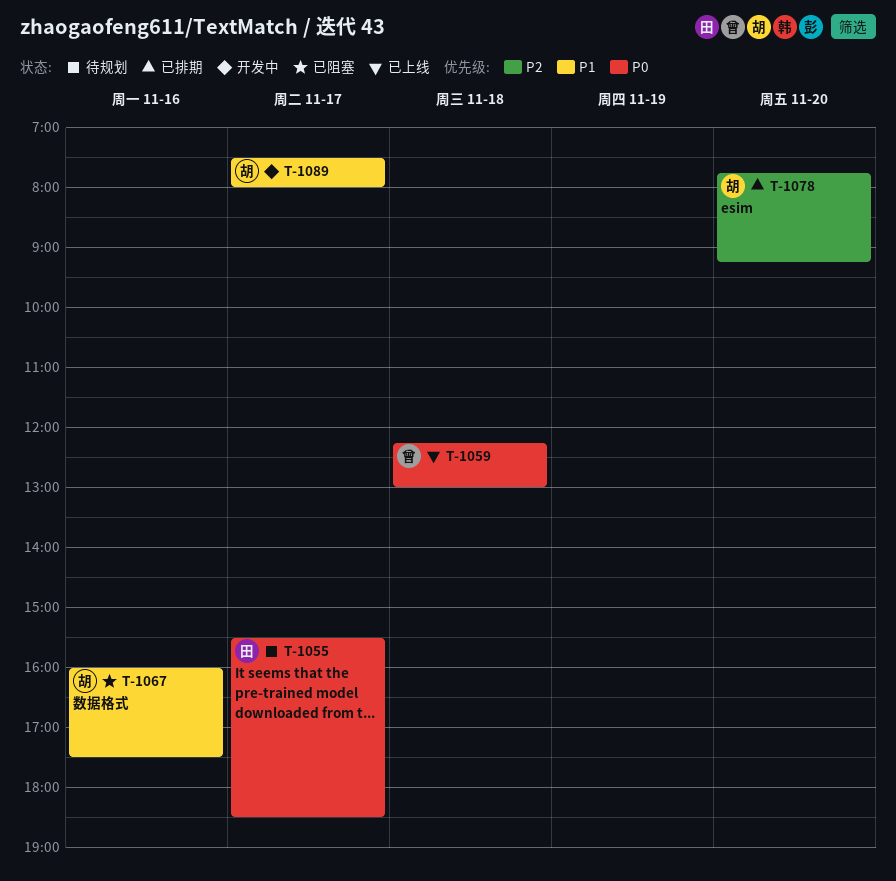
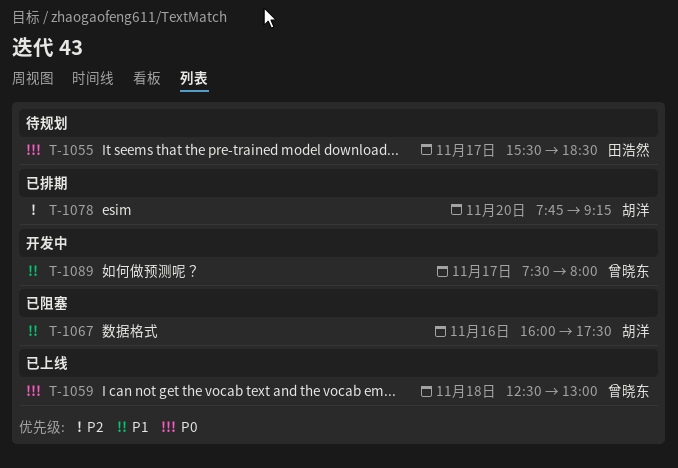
T-1059, begins: 12:15 -> 12:30
T-1089, owner: 胡洋 -> 曾晓东

